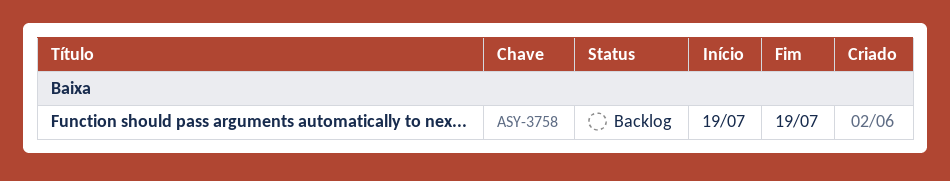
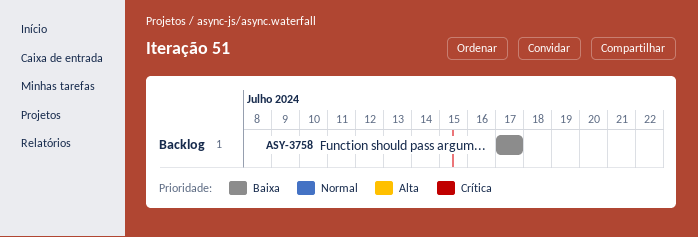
ASY-3758, start: Jul 19 -> Jul 17
ASY-3758, due: Jul 19 -> Jul 17

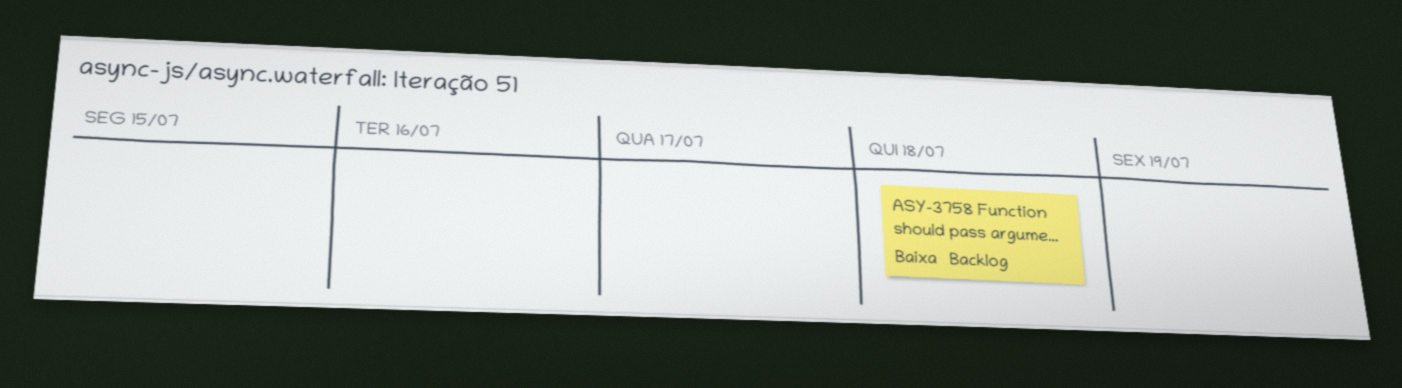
ASY-3758, due: Jul 17 -> Jul 18

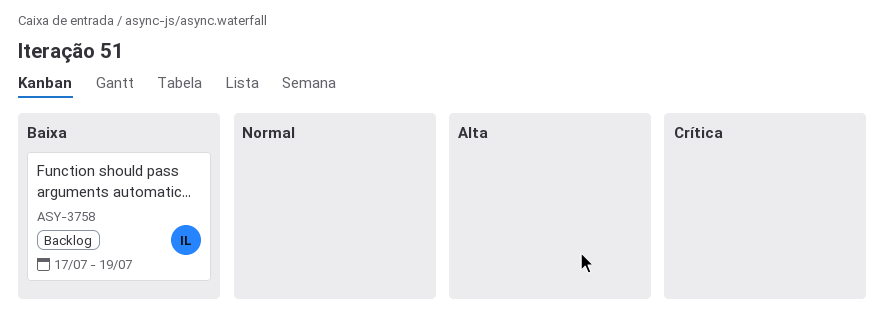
ASY-3758, due: Jul 18 -> Jul 19

